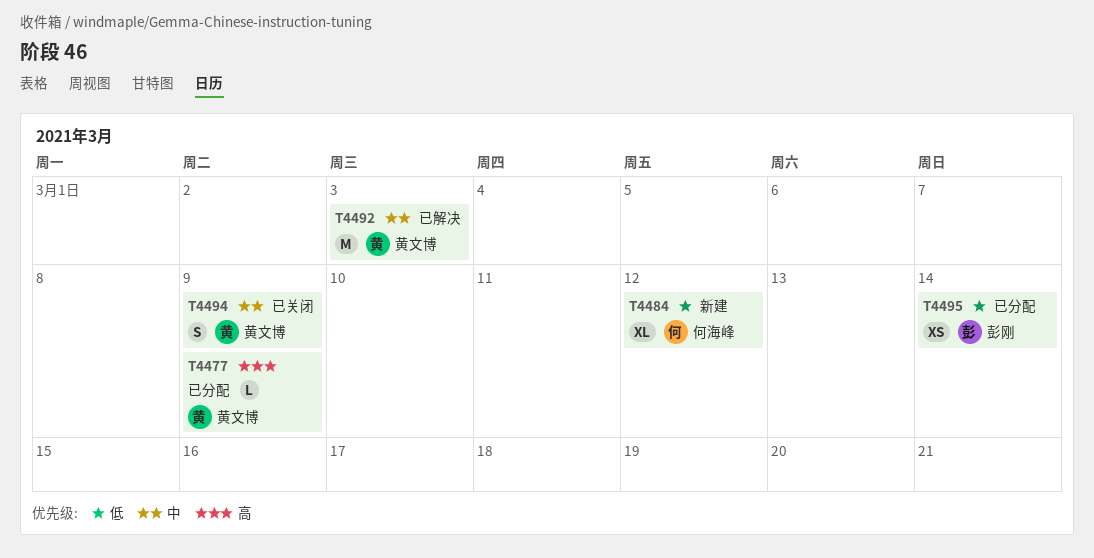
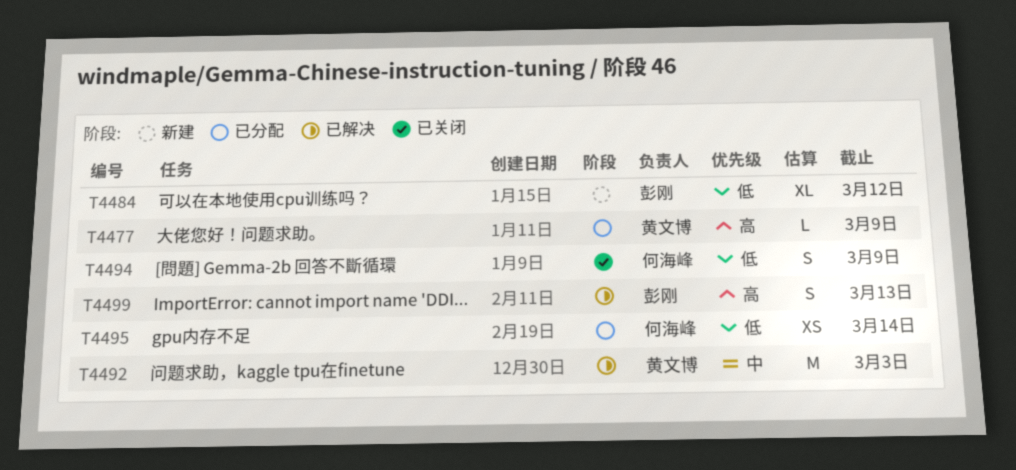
T4484, owner: 何海峰 -> 彭刚
T4494, owner: 黄文博 -> 何海峰
T4494, priority: 中 -> 低
T4495, owner: 彭刚 -> 何海峰
T4499: none -> present

